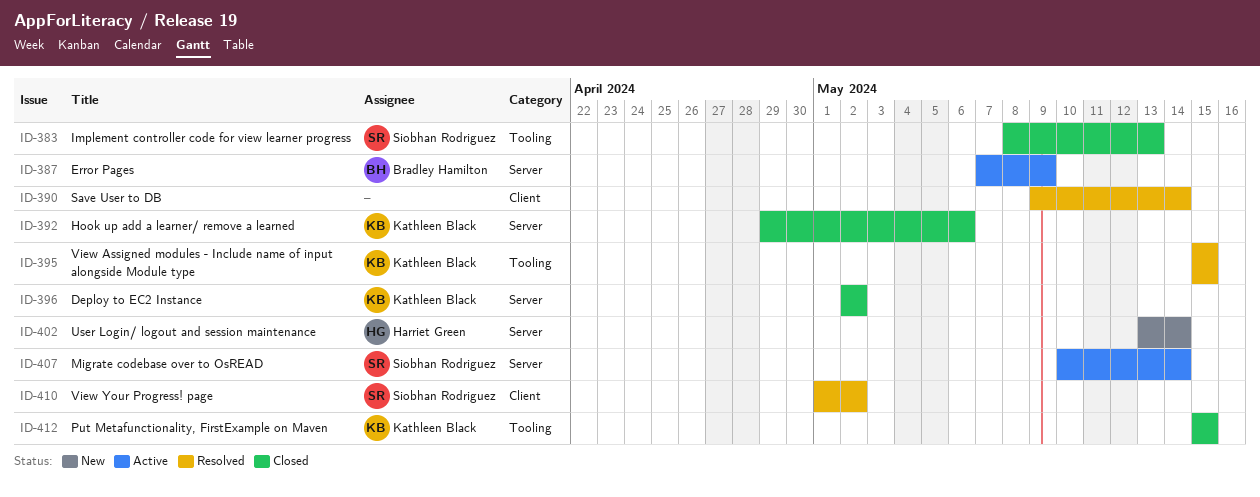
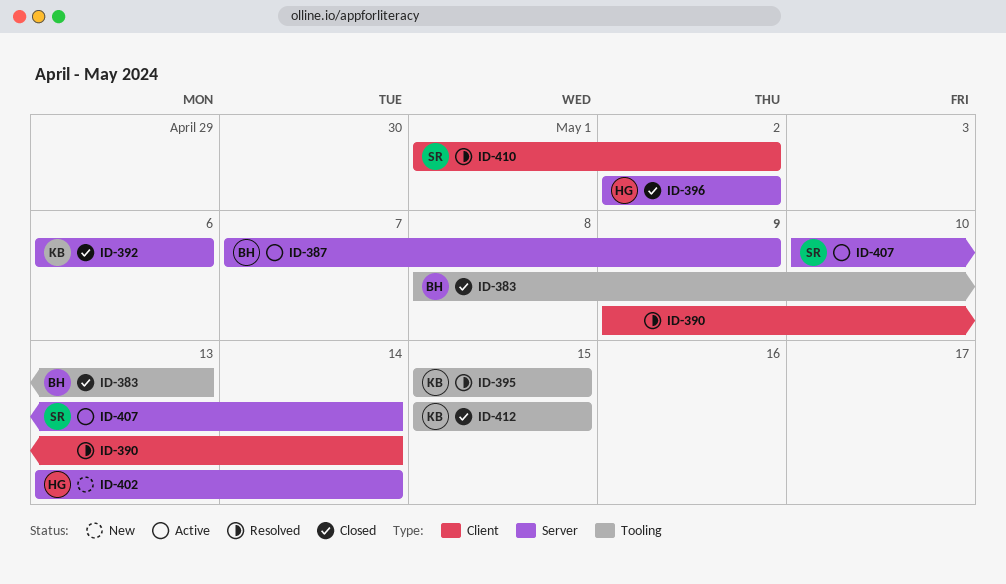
ID-383, owner: Siobhan Rodriguez -> Bradley Hamilton
ID-392, start: Apr 29 -> May 6
ID-396, owner: Kathleen Black -> Harriet Green

